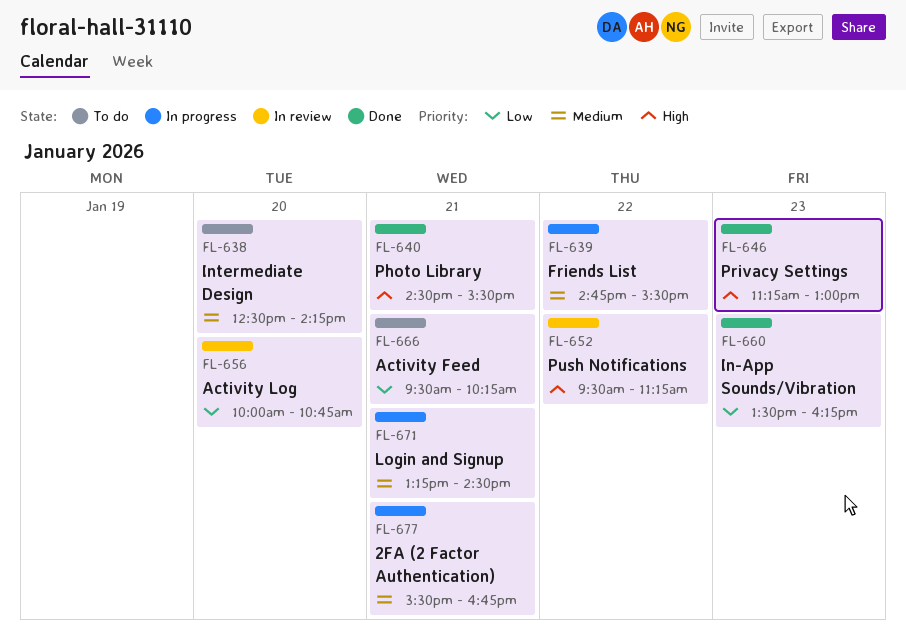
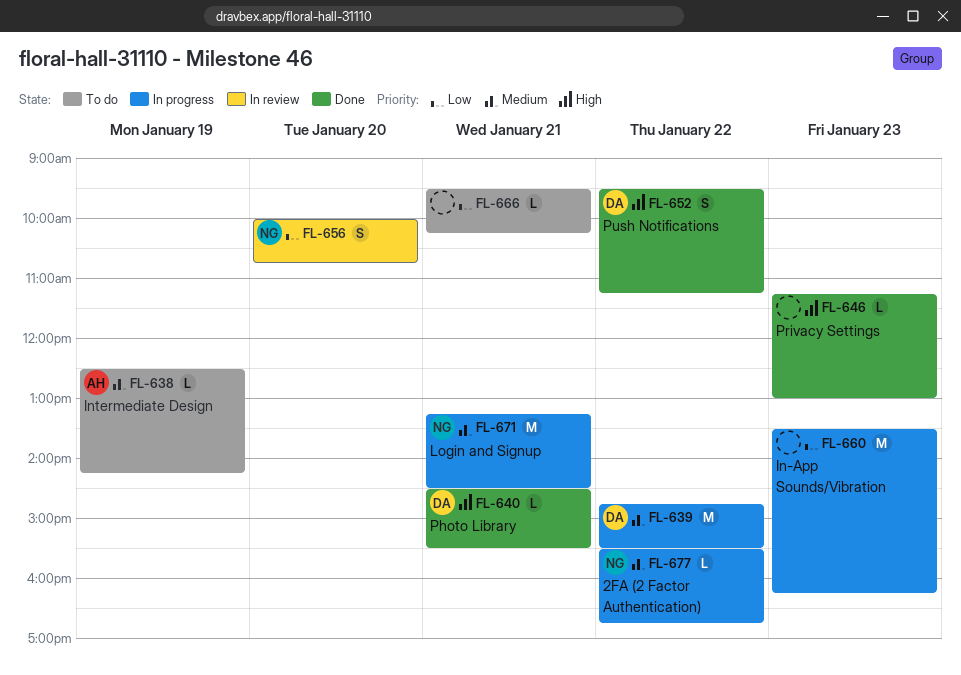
FL-638, day: Jan 20 -> Jan 19
FL-652, status: In review -> Done
FL-660, status: Done -> In progress
FL-677, day: Jan 21 -> Jan 22

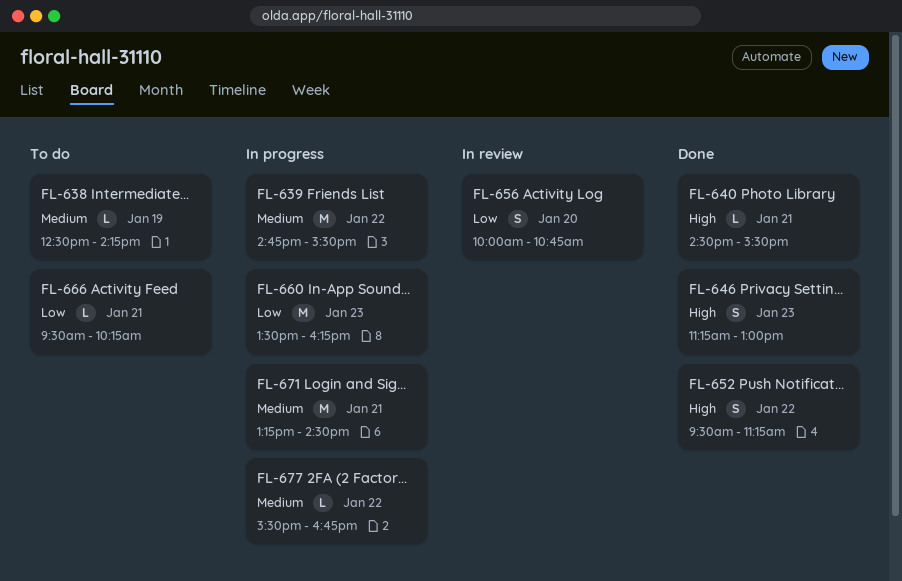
FL-646, estimate: L -> S

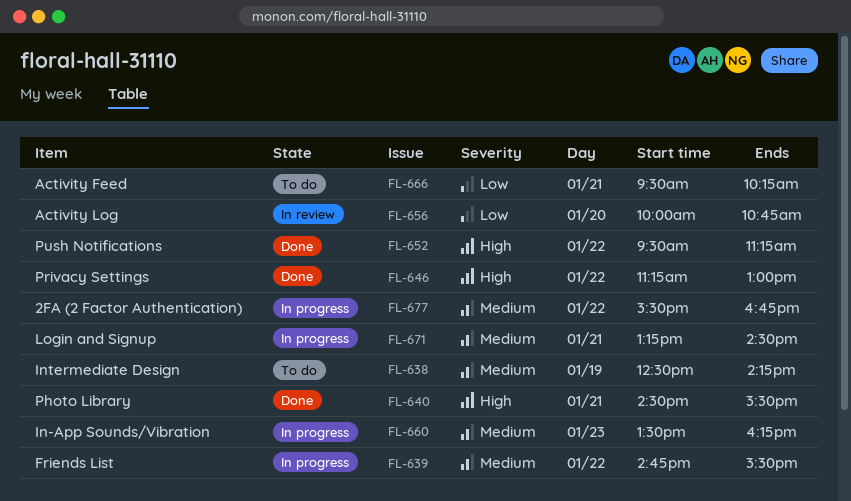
FL-646, day: Jan 23 -> Jan 22
FL-660, priority: Low -> Medium

